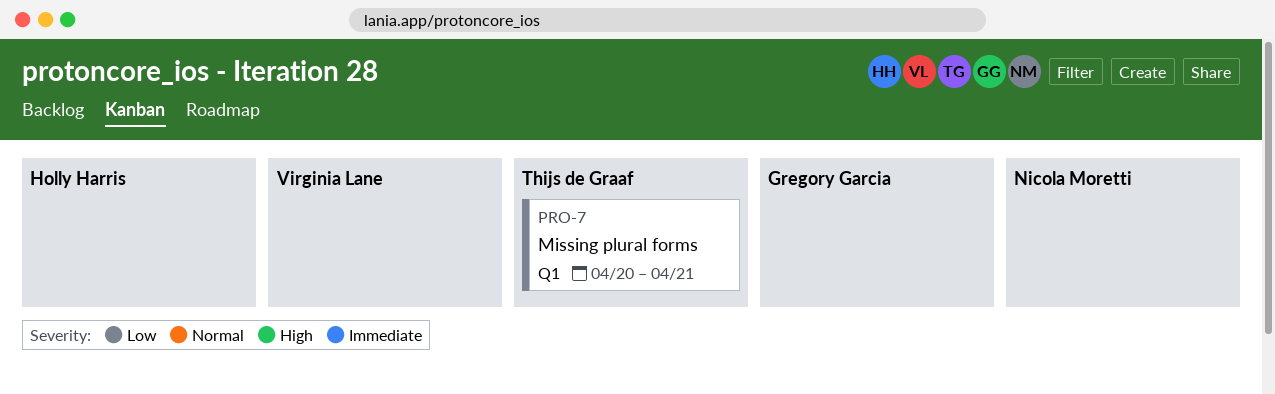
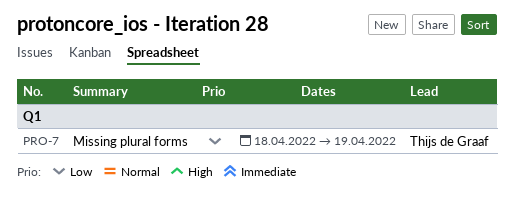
PRO-7, start: Apr 20 -> Apr 18
PRO-7, due: Apr 21 -> Apr 19

